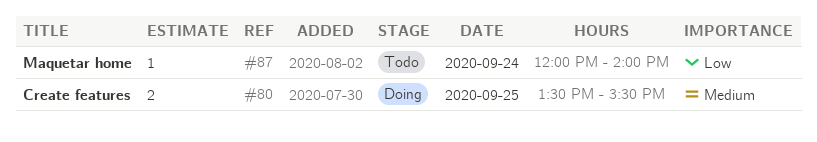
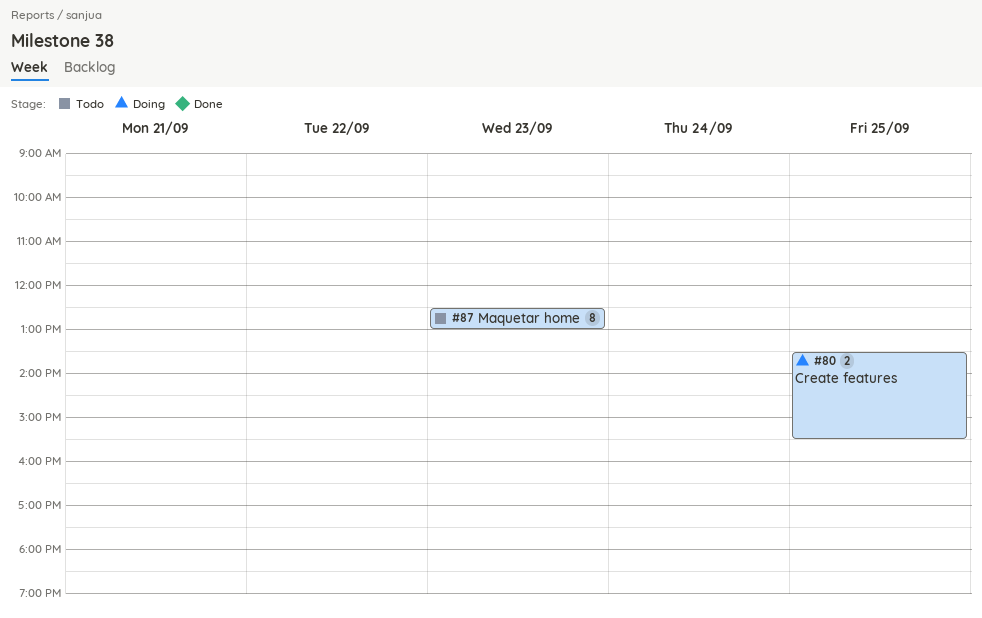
#87, estimate: 1 -> 8
#87, day: Sep 24 -> Sep 23
#87, begins: 12:00 -> 12:30
#87, ends: 14:00 -> 13:00

